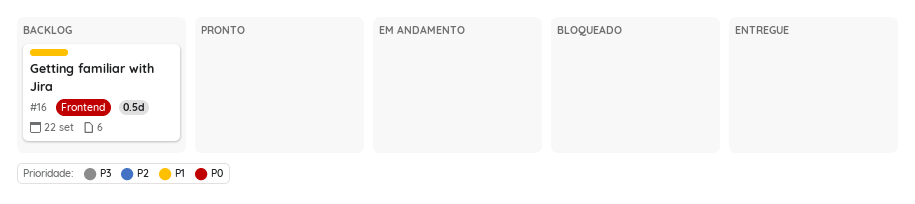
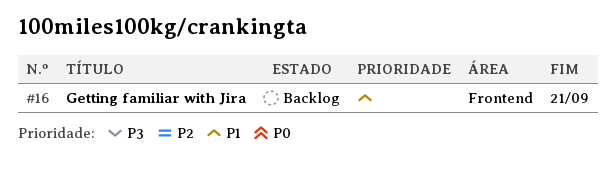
#16, due: Sep 22 -> Sep 21

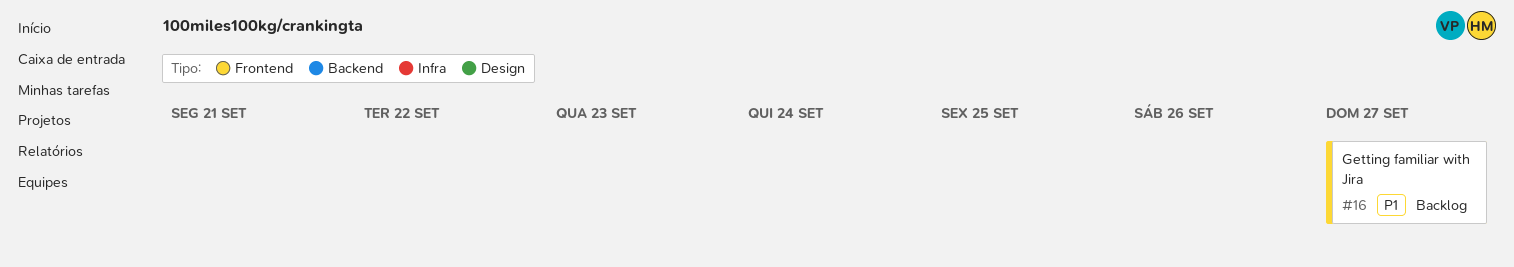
#16, due: Sep 21 -> Sep 27

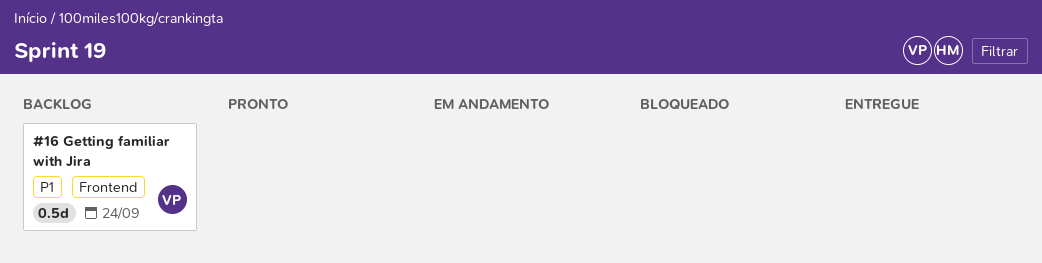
#16, due: Sep 27 -> Sep 24

